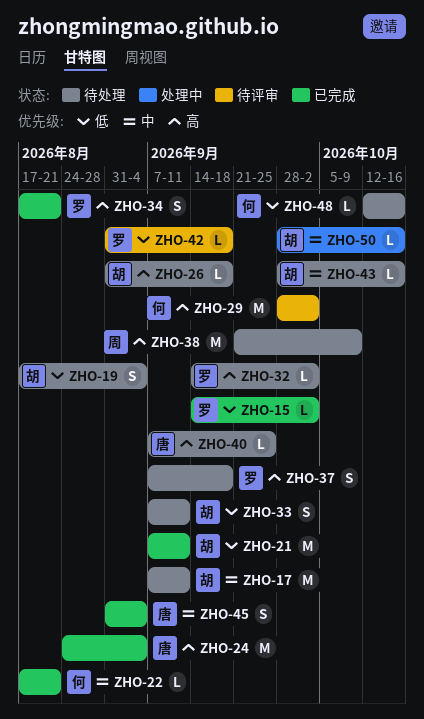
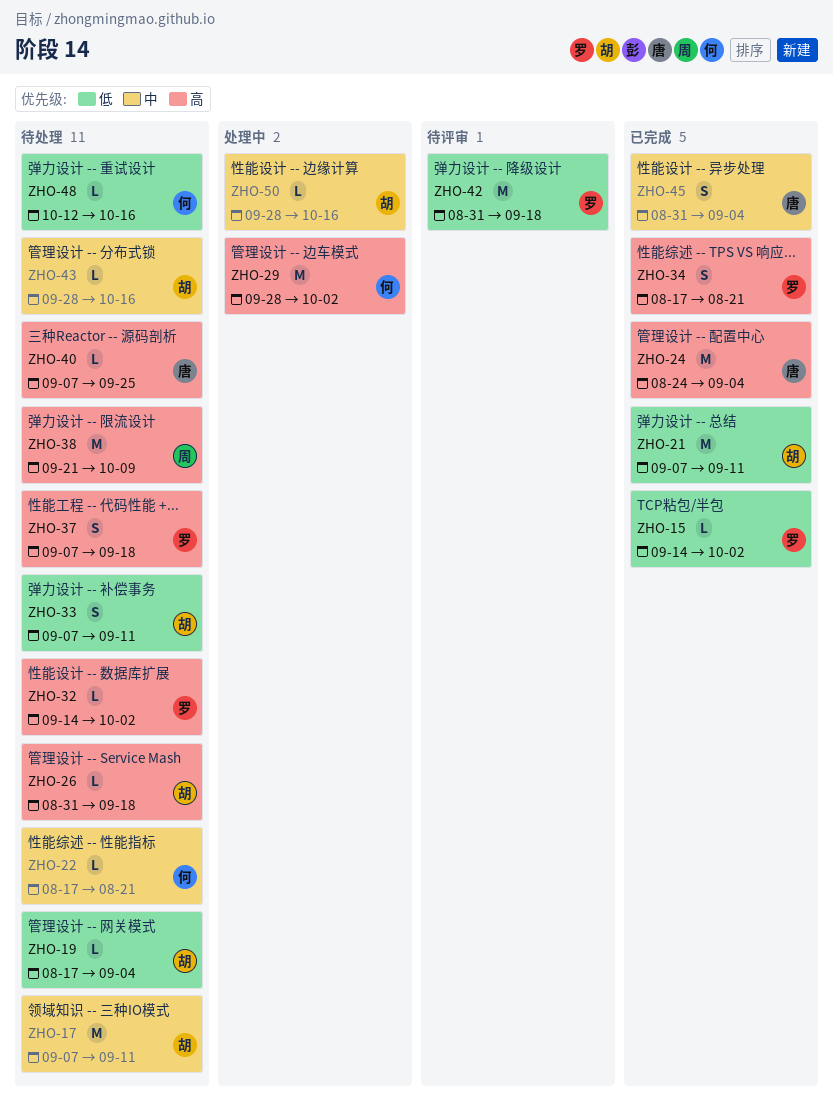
ZHO-19, estimate: S -> L
ZHO-22, status: 已完成 -> 待处理
ZHO-29, status: 待评审 -> 处理中
ZHO-42, estimate: L -> M

